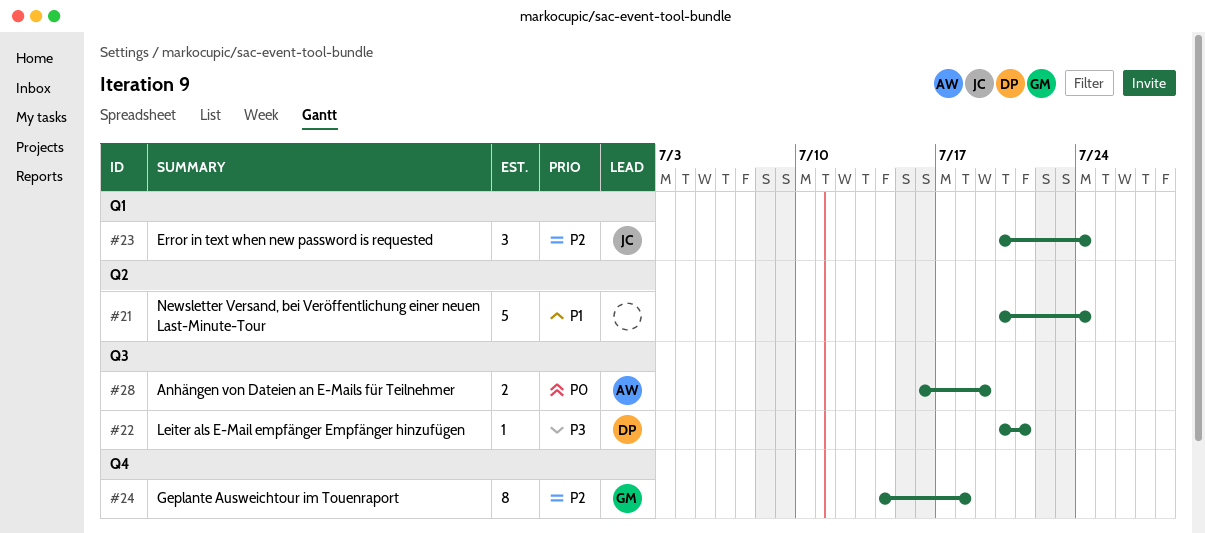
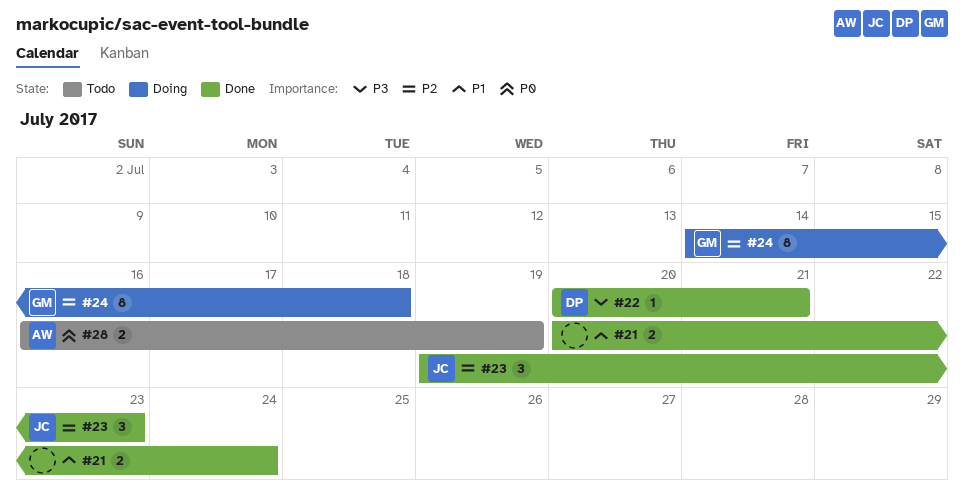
#21, estimate: 5 -> 2
#23, start: Jul 20 -> Jul 19
#23, due: Jul 24 -> Jul 23

